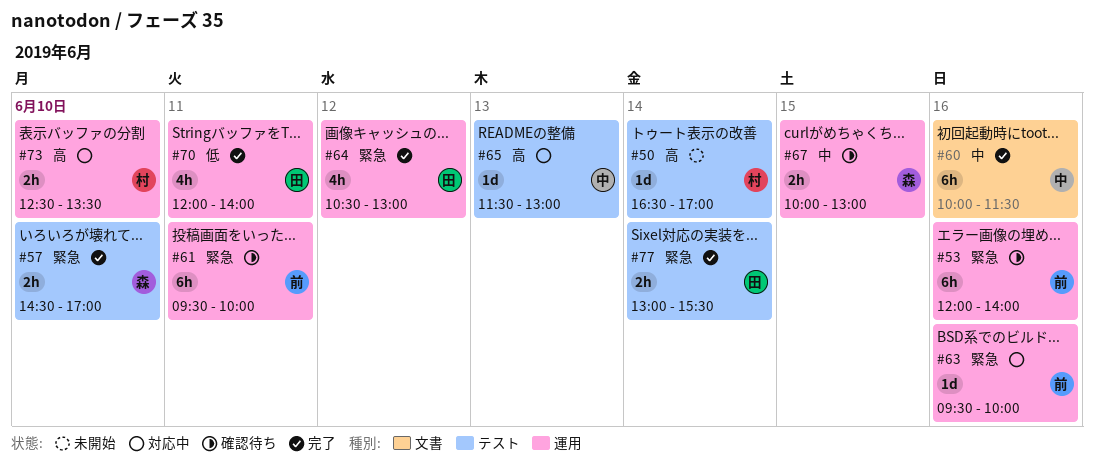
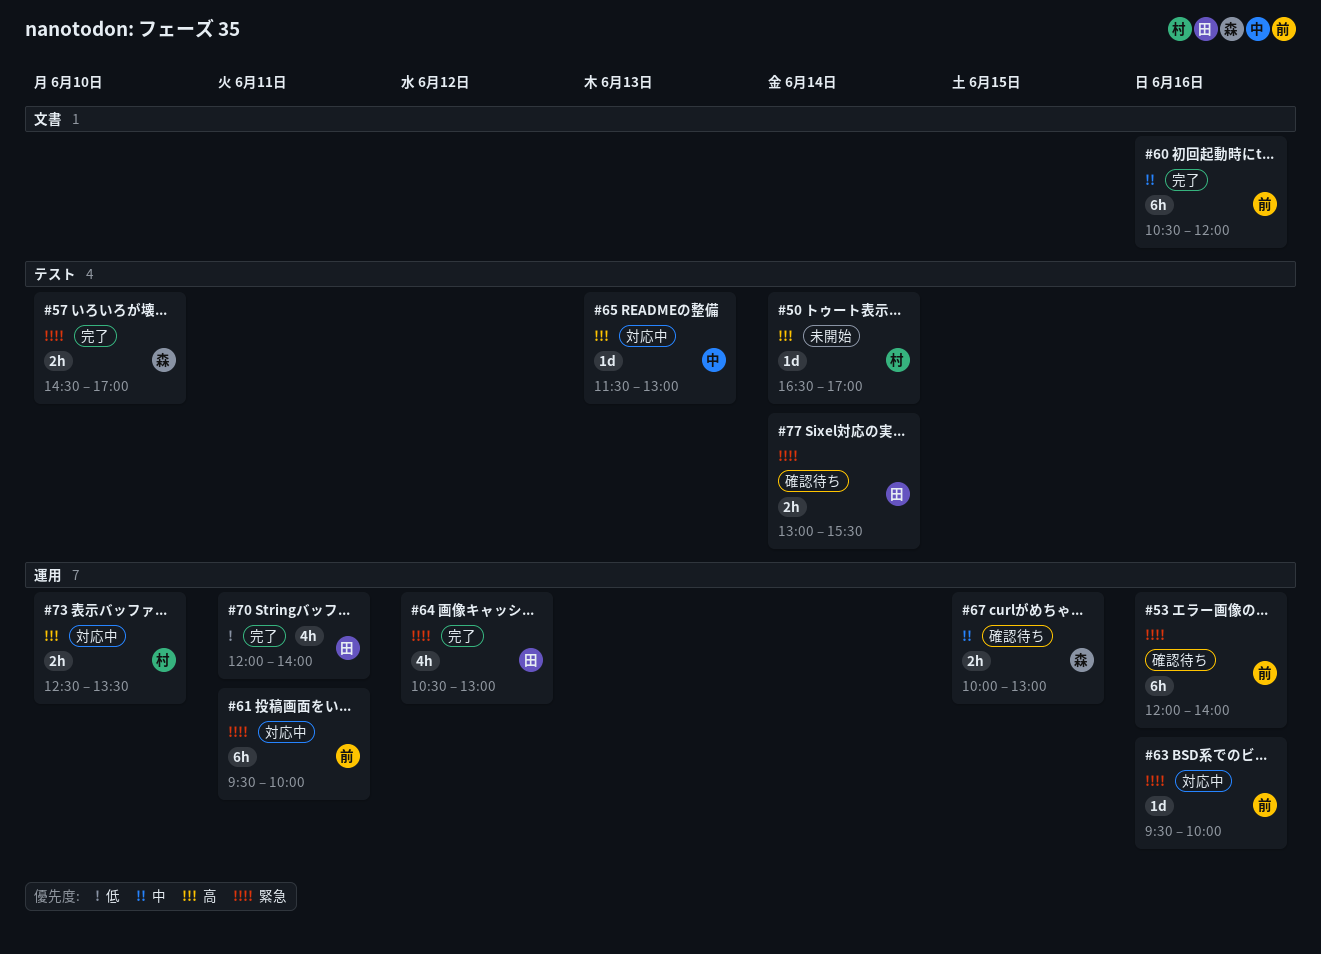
#60, owner: 中 -> 前
#60, begins: 10:00 -> 10:30
#60, ends: 11:30 -> 12:00
#61, status: 確認待ち -> 対応中
#77, status: 完了 -> 確認待ち

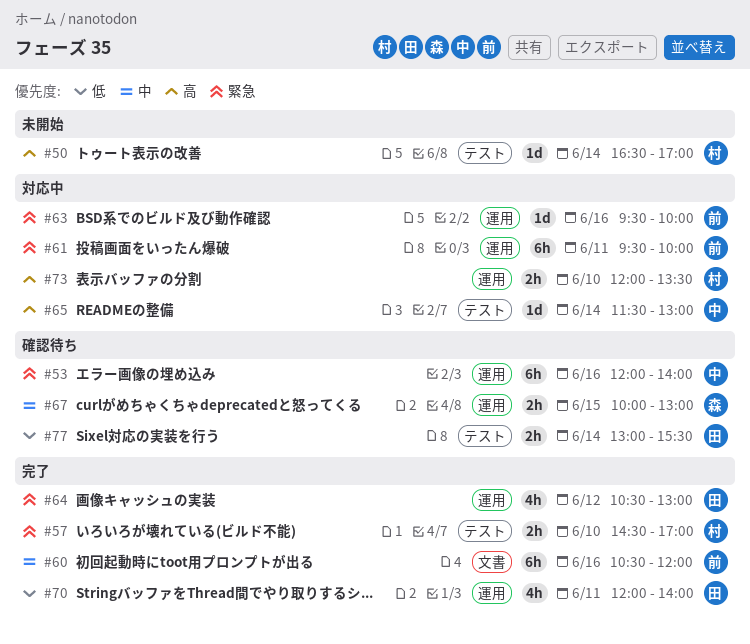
#53, owner: 前 -> 中
#57, owner: 森 -> 村
#65, day: Jun 13 -> Jun 14
#73, begins: 12:30 -> 12:00
#77, priority: 緊急 -> 低

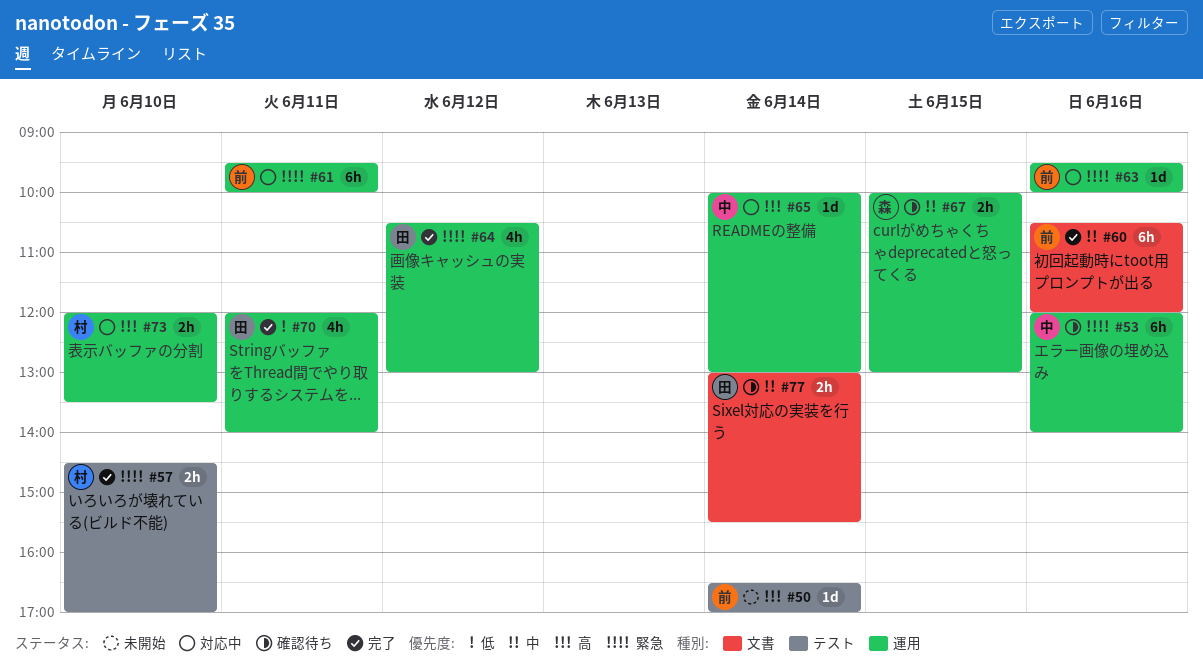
#50, owner: 村 -> 前
#65, label: テスト -> 運用
#65, begins: 11:30 -> 10:00
#77, priority: 低 -> 中
#77, label: テスト -> 文書

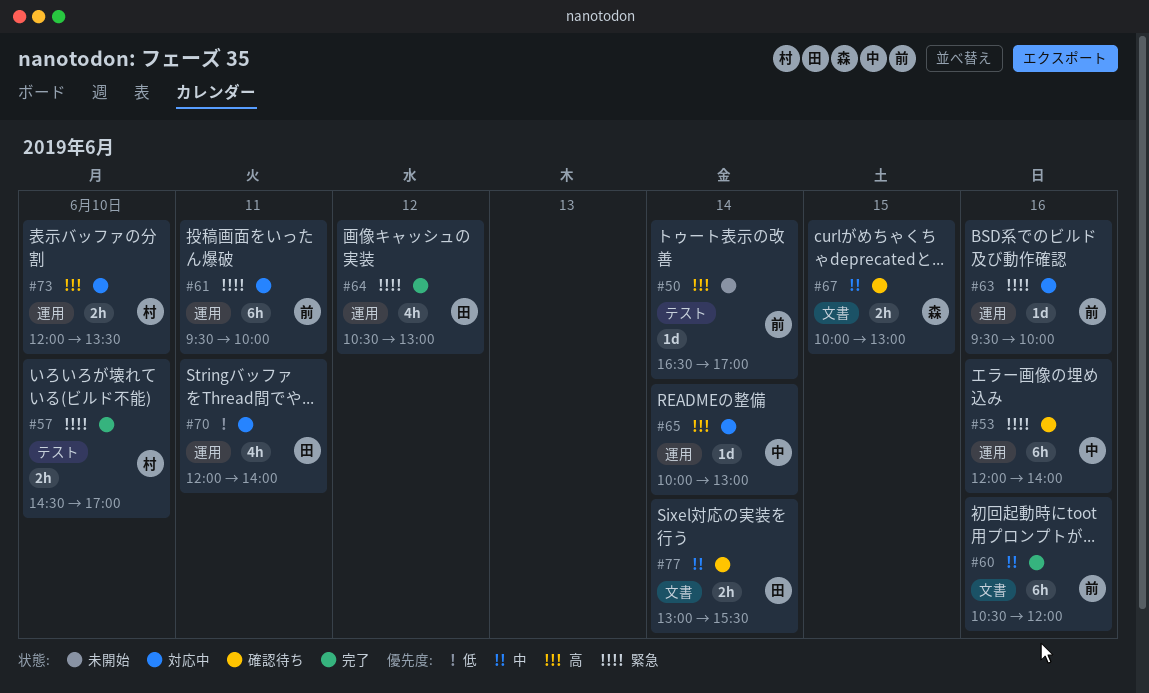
#67, label: 運用 -> 文書
#70, status: 完了 -> 対応中

